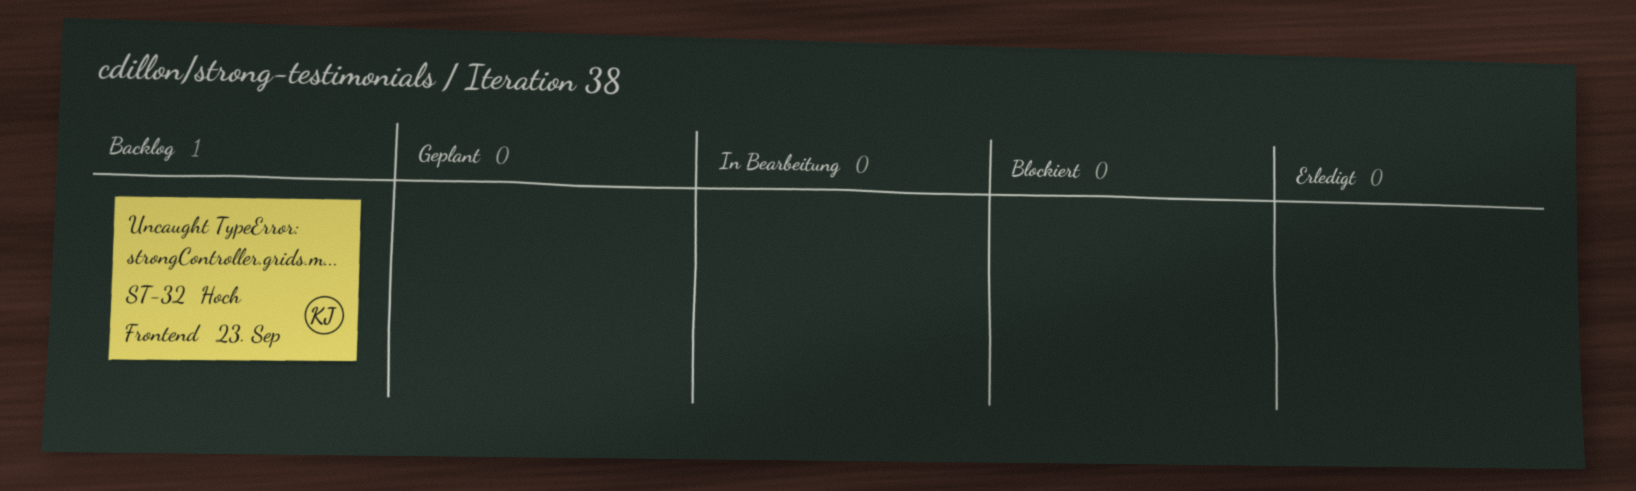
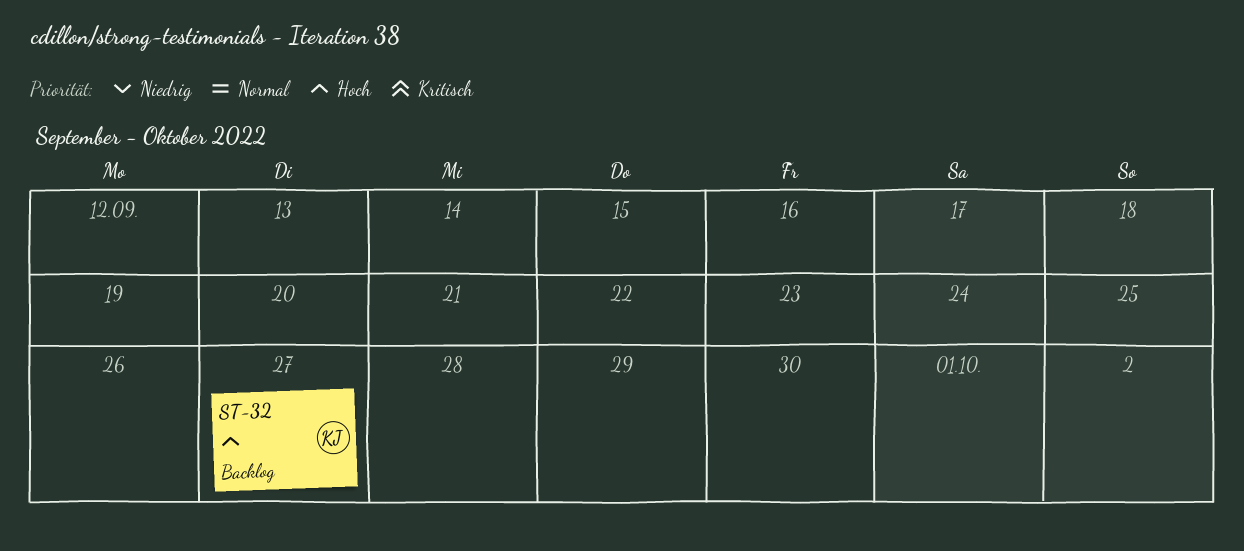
ST-32, due: Sep 23 -> Sep 27

